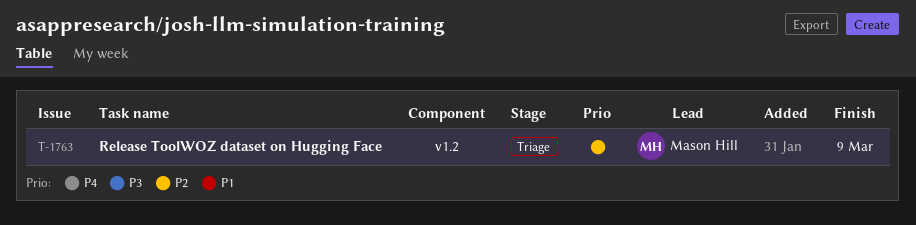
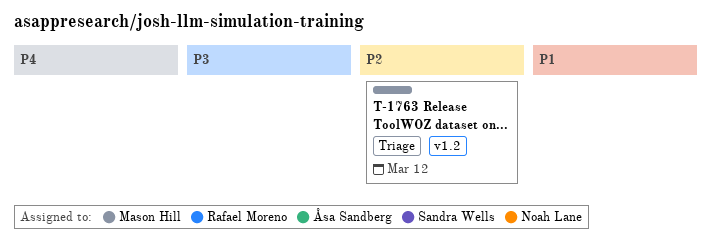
T-1763, due: Mar 9 -> Mar 12

